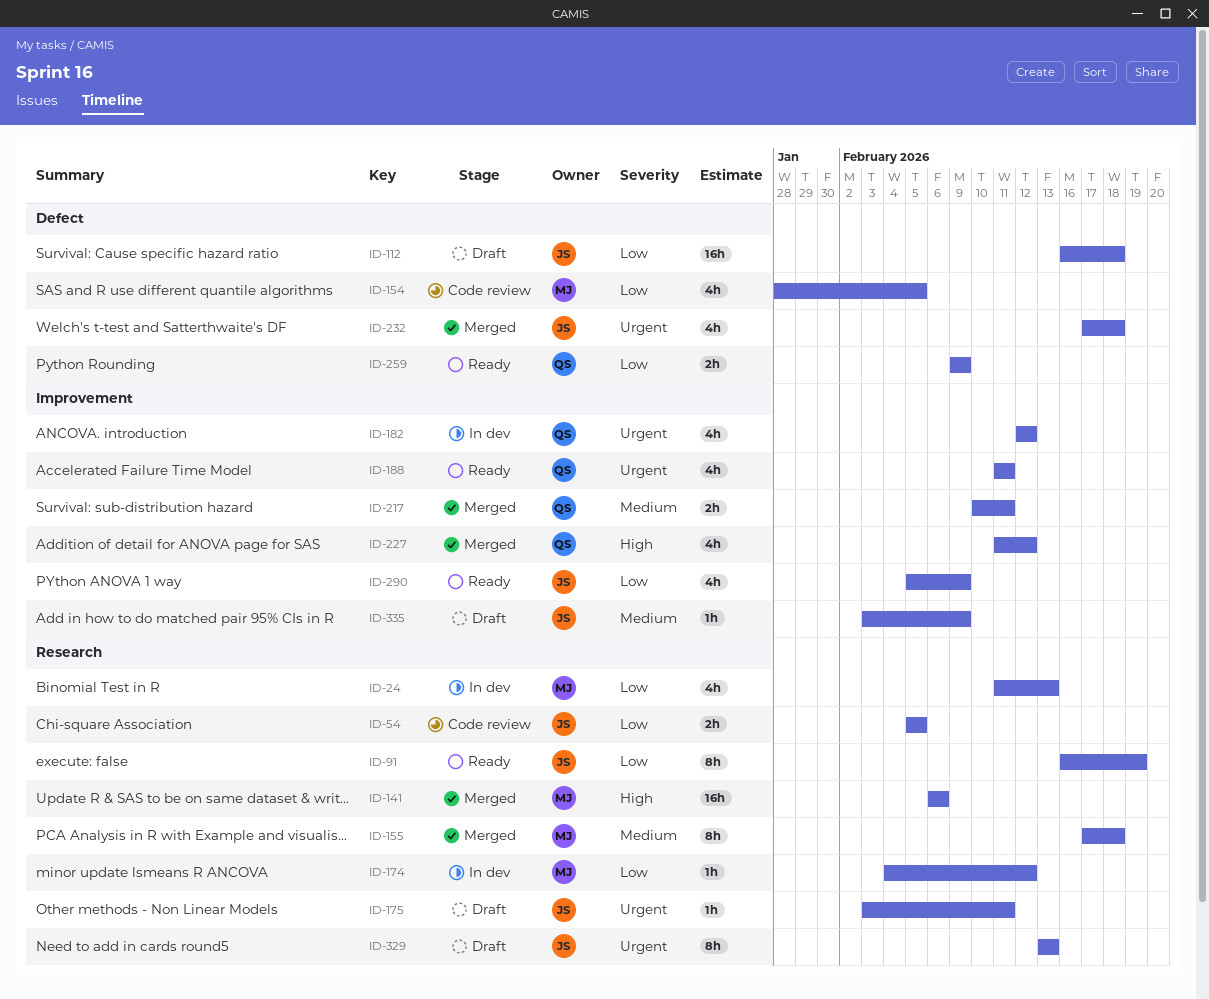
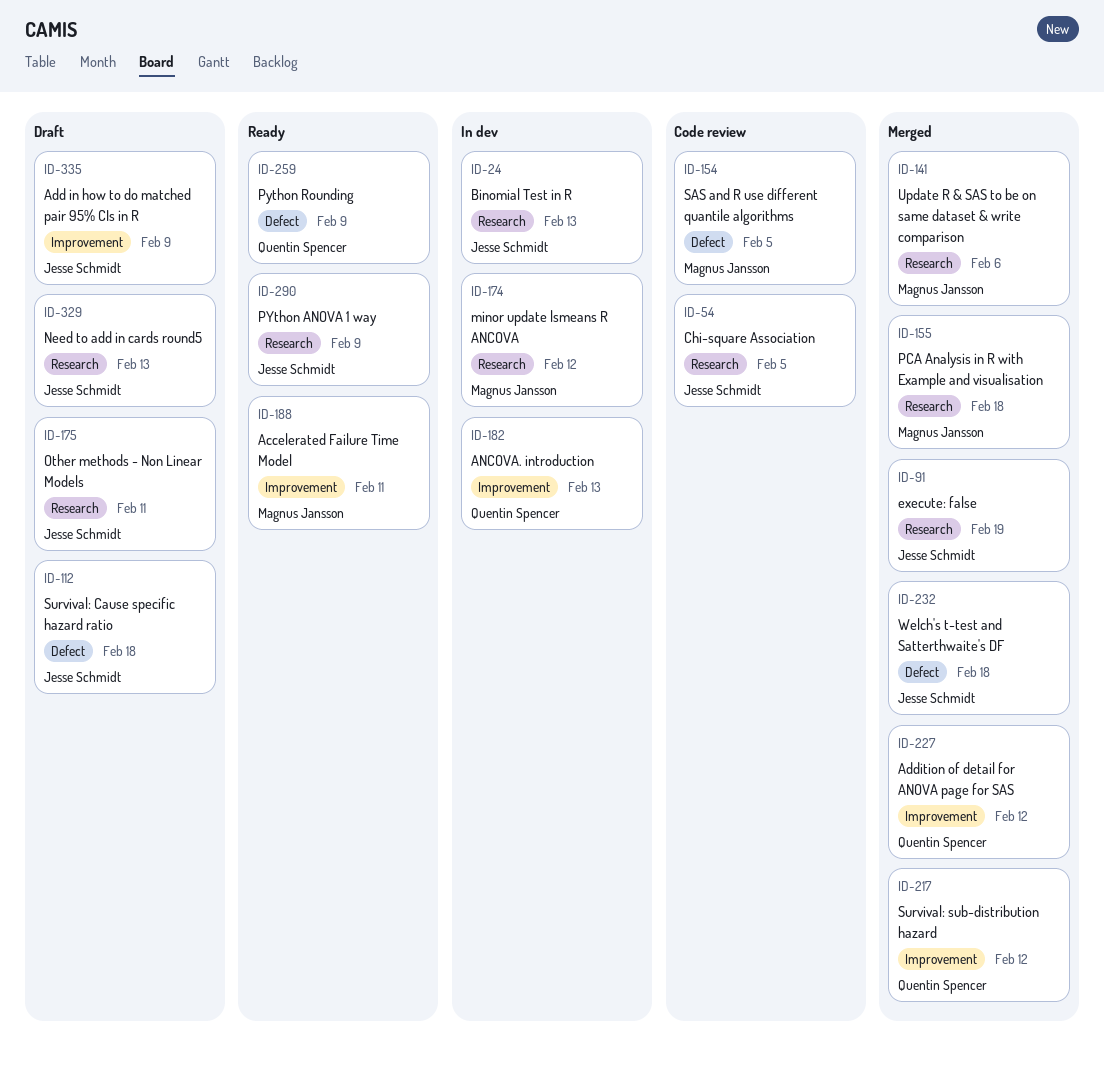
ID-24, owner: Magnus Jansson -> Jesse Schmidt
ID-91, status: Ready -> Merged
ID-182, due: Feb 12 -> Feb 13
ID-188, owner: Quentin Spencer -> Magnus Jansson
ID-217, due: Feb 11 -> Feb 12
ID-290, label: Improvement -> Research

